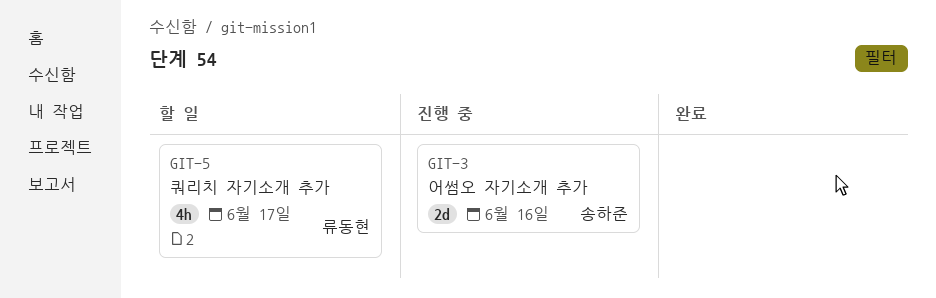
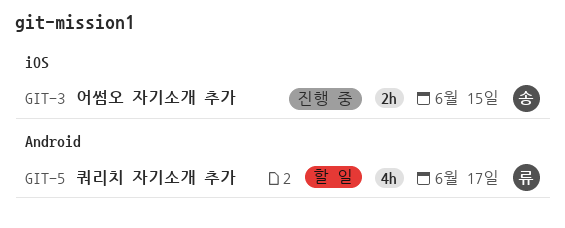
GIT-3, estimate: 2d -> 2h
GIT-3, due: Jun 16 -> Jun 15

